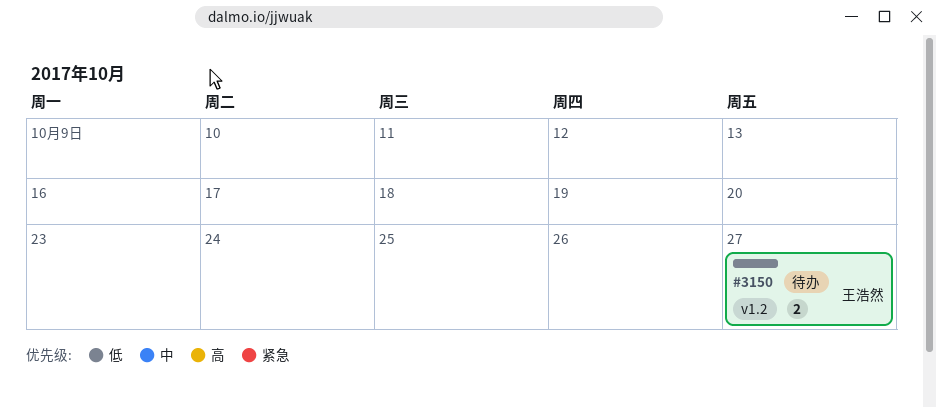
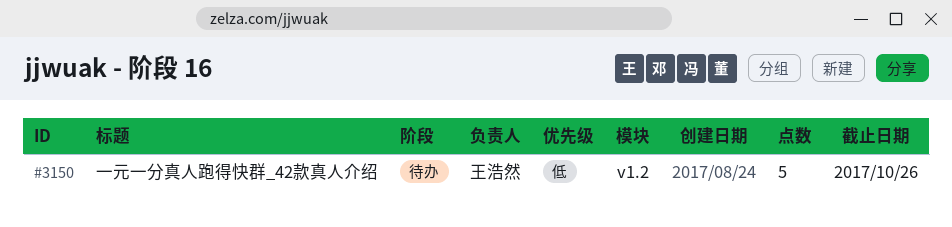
#3150, estimate: 2 -> 5
#3150, due: Oct 27 -> Oct 26

